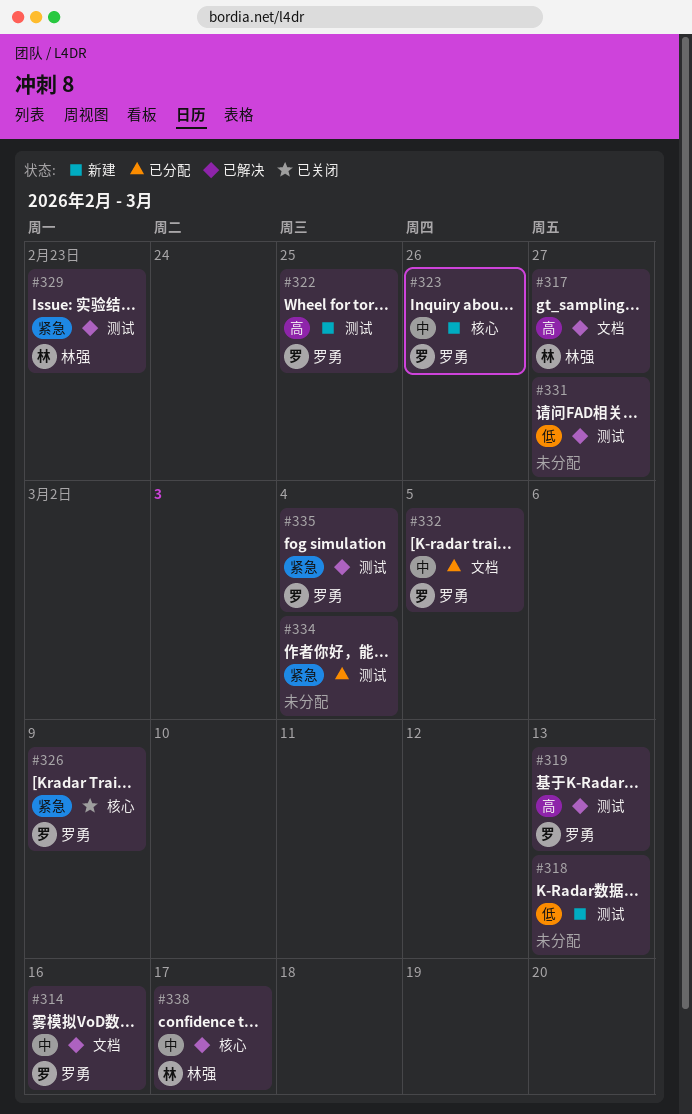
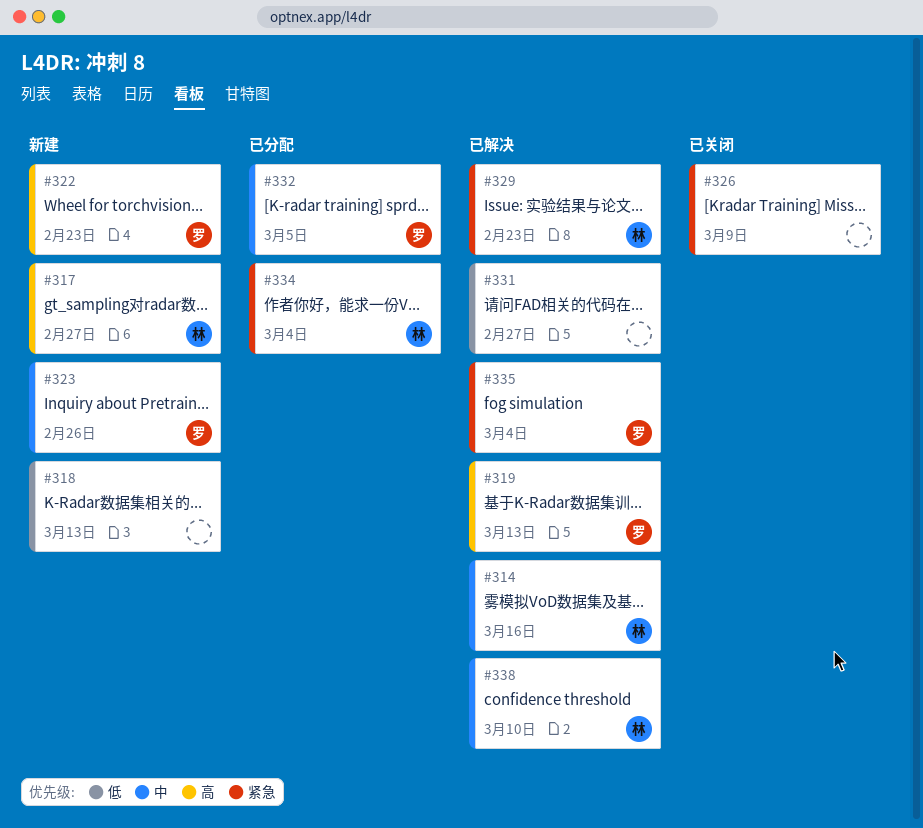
#314, owner: 罗勇 -> 林强
#317, status: 已解决 -> 新建
#322, due: Feb 25 -> Feb 23
#326, owner: 罗勇 -> none
#334, owner: none -> 林强
#338, due: Mar 17 -> Mar 10

